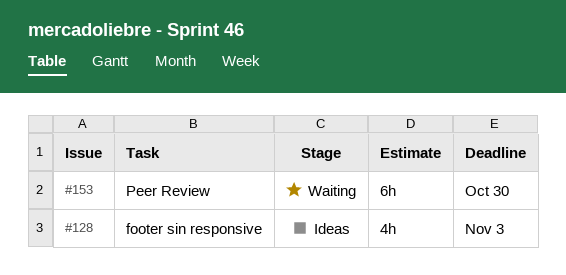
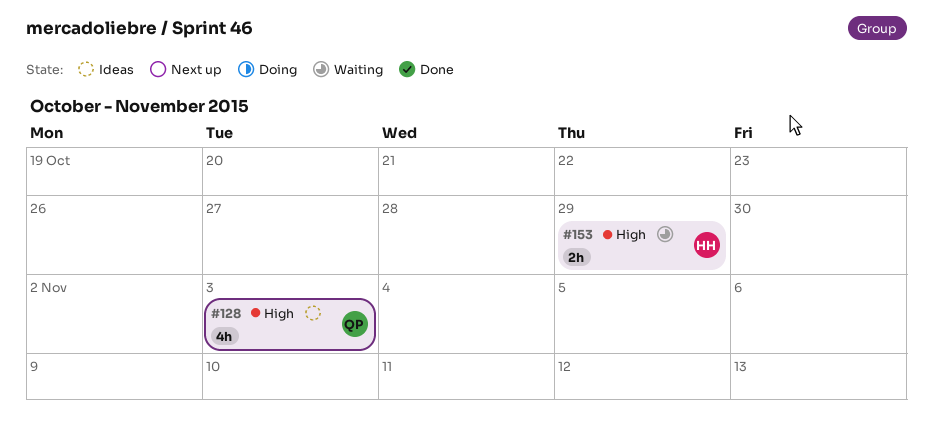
#153, estimate: 6h -> 2h
#153, due: Oct 30 -> Oct 29

